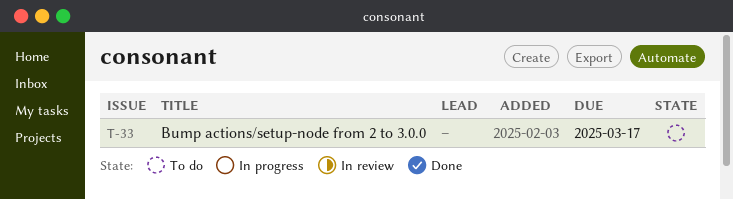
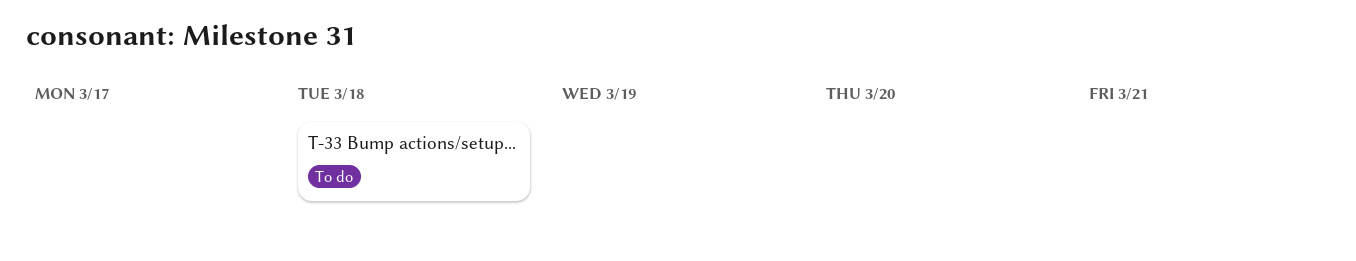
T-33, due: Mar 17 -> Mar 18

